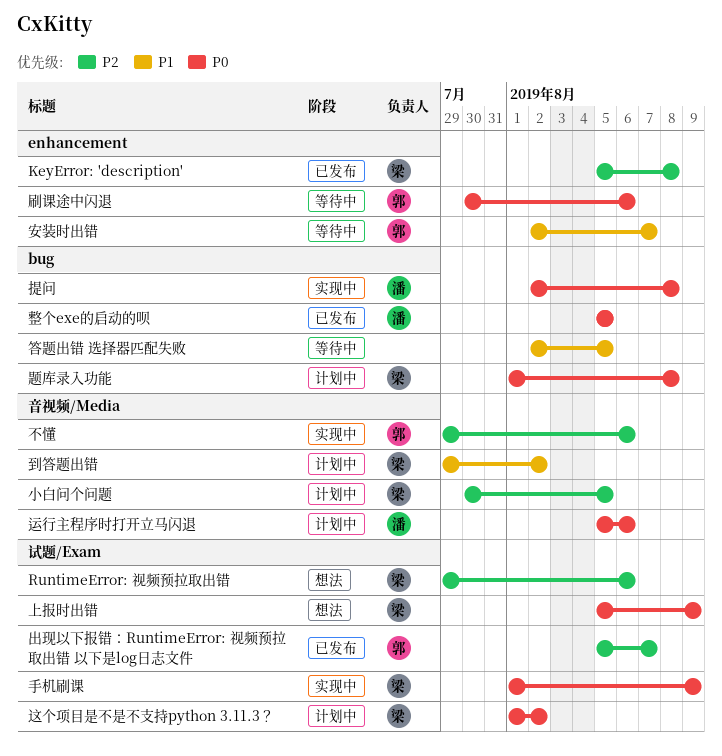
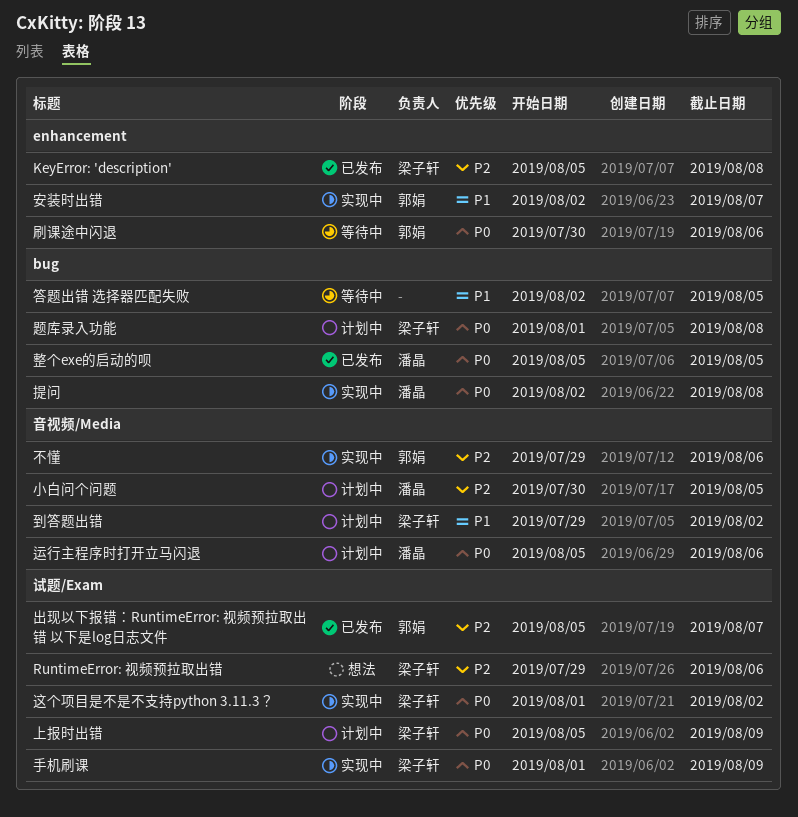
上报时出错, status: 想法 -> 计划中
安装时出错, status: 等待中 -> 实现中
小白问个问题, owner: 梁子轩 -> 潘晶
这个项目是不是不支持python 3.11.3？, status: 计划中 -> 实现中

